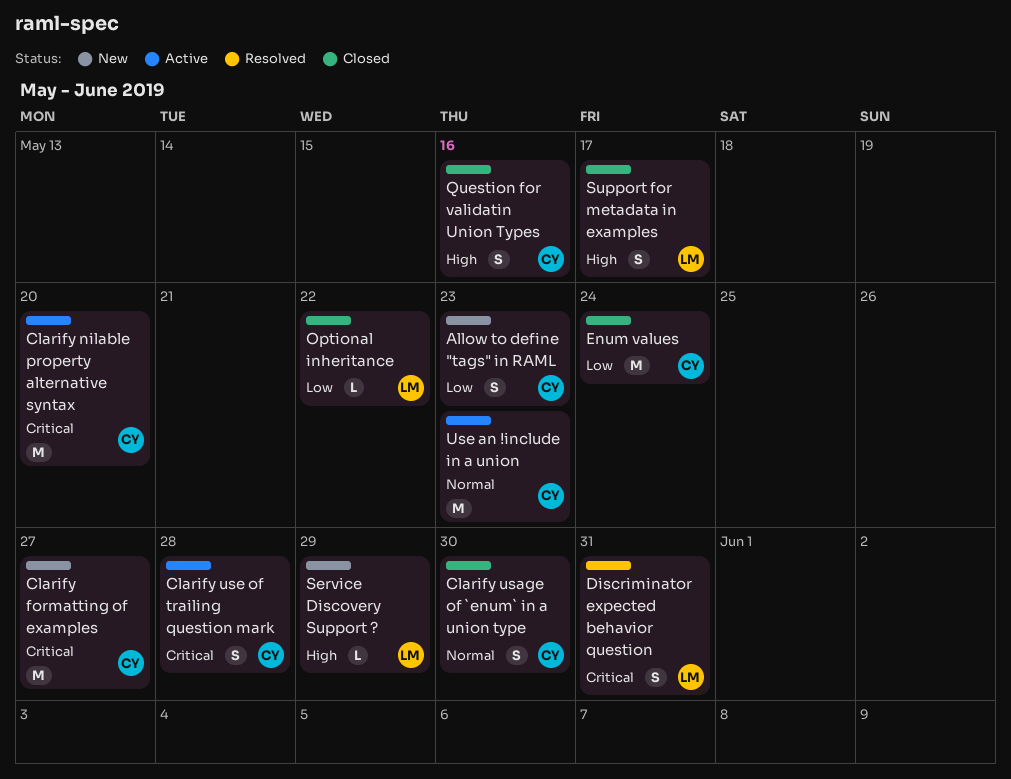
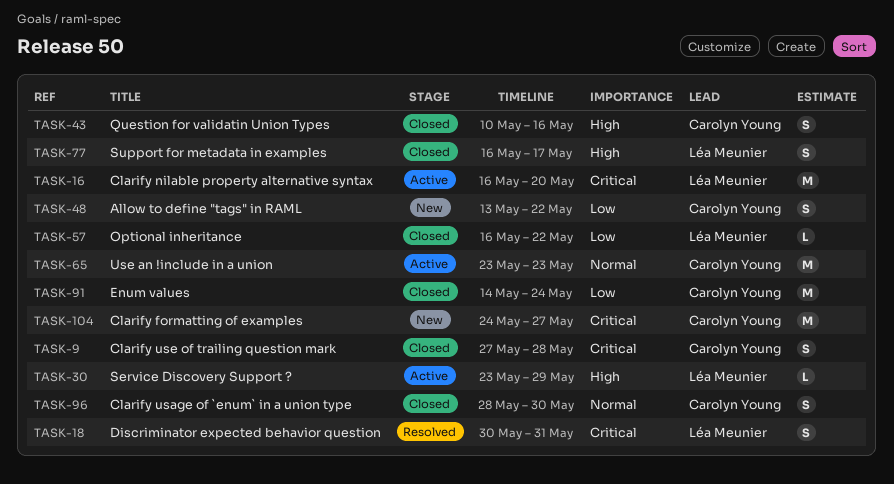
Allow to define "tags" in RAML, due: May 23 -> May 22
Clarify nilable property alternative syntax, owner: Carolyn Young -> Léa Meunier
Clarify use of trailing question mark, status: Active -> Closed
Service Discovery Support ?, status: New -> Active

